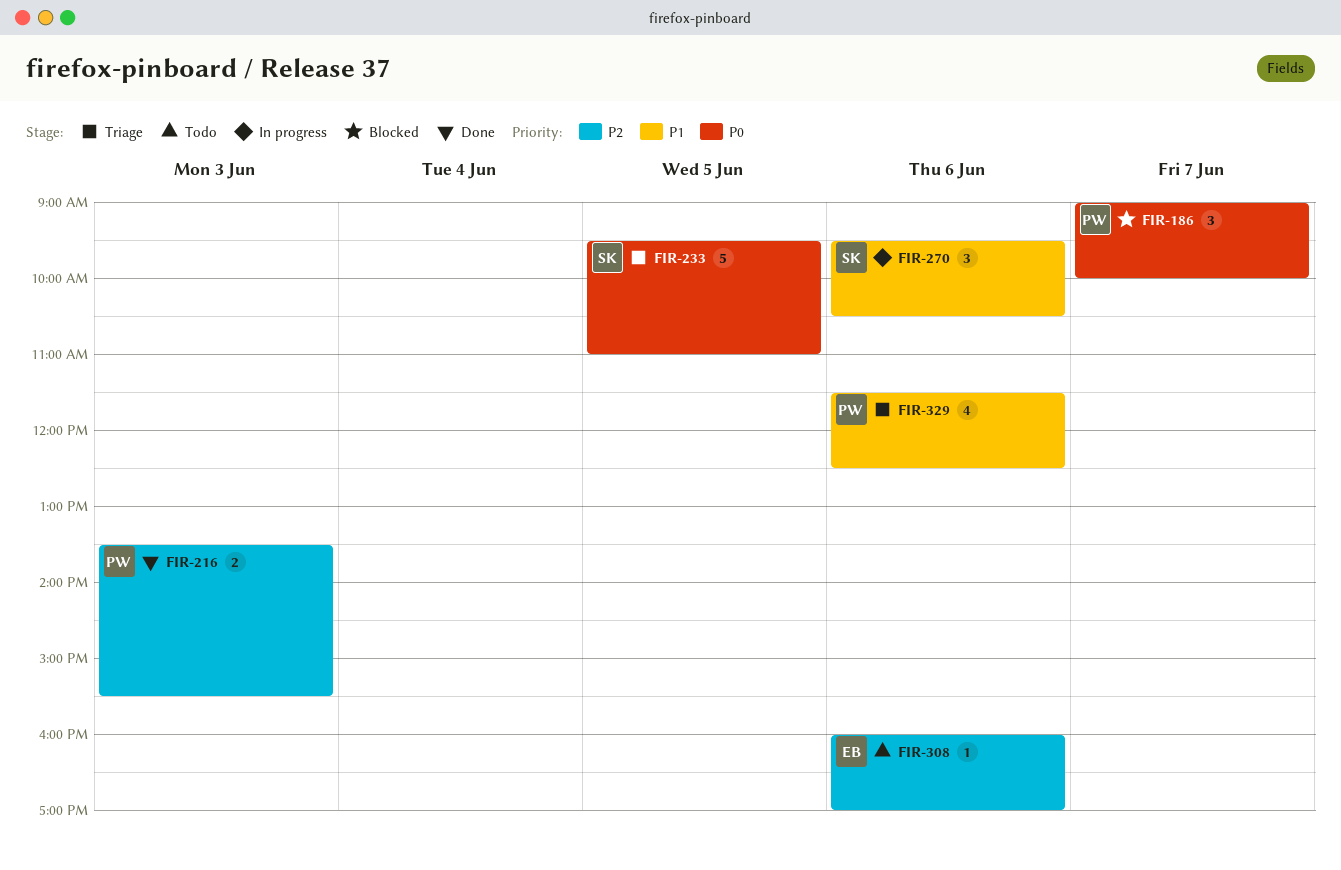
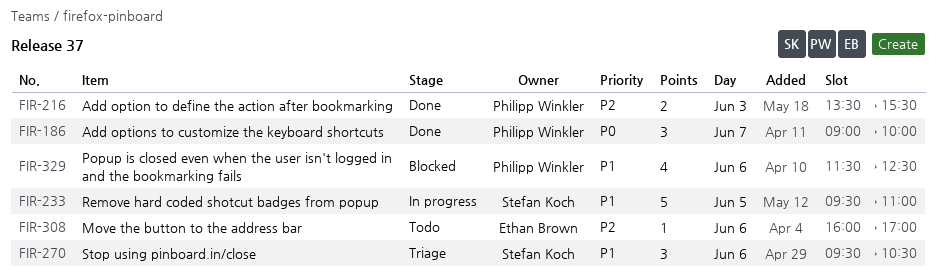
FIR-186, status: Blocked -> Done
FIR-233, status: Triage -> In progress
FIR-233, priority: P0 -> P1
FIR-270, status: In progress -> Triage
FIR-329, status: Triage -> Blocked

